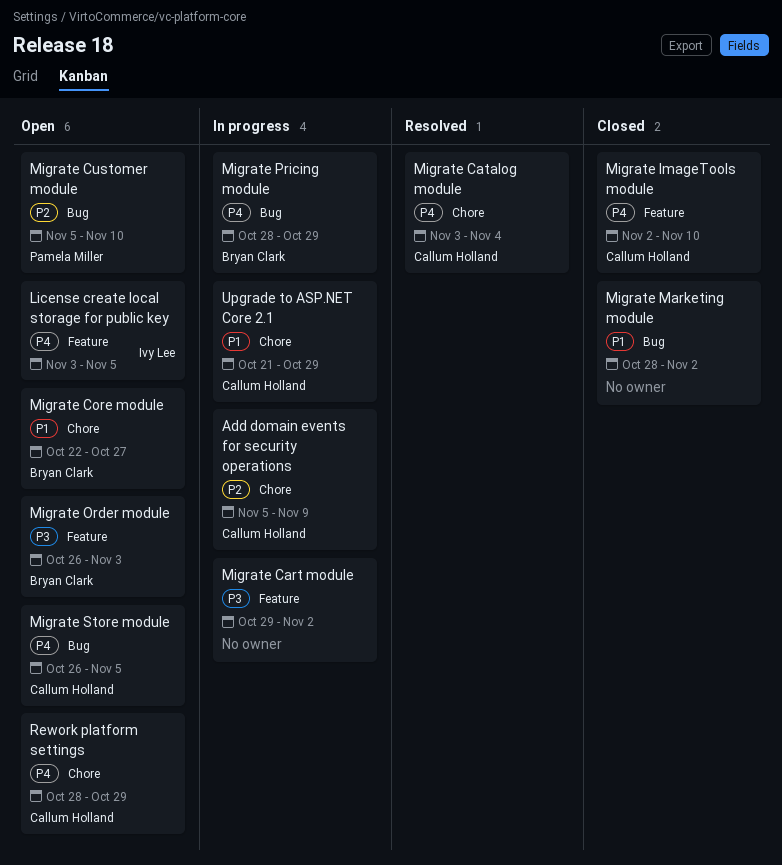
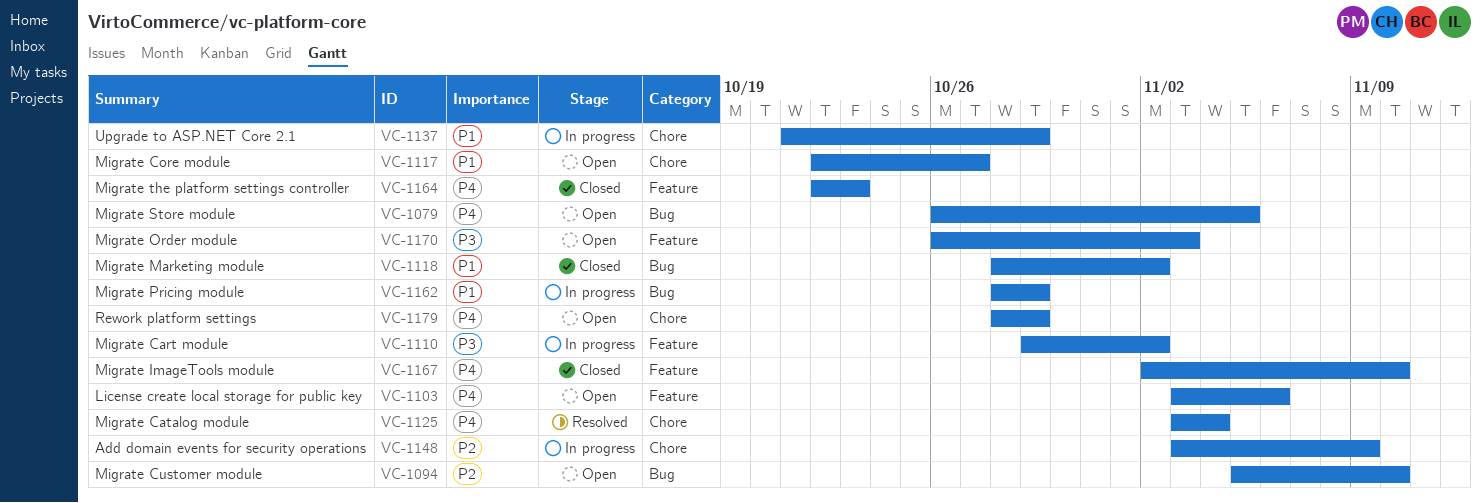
Add domain events for security operations, start: Nov 5 -> Nov 3
License create local storage for public key, due: Nov 5 -> Nov 6
Migrate Pricing module, priority: P4 -> P1
Migrate the platform settings controller: none -> present

